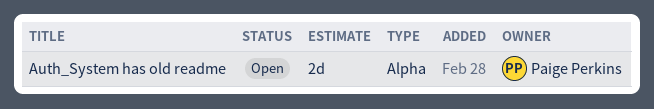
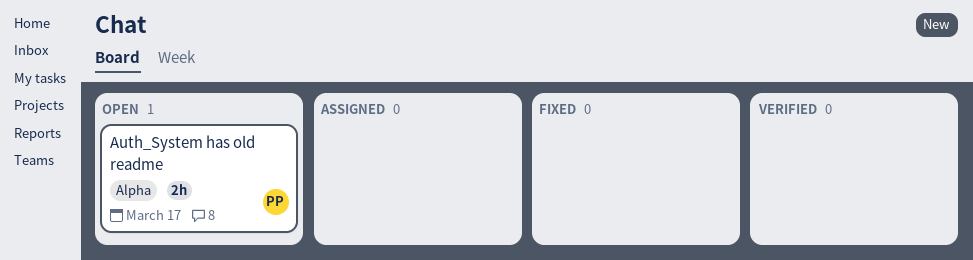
Auth_System has old readme, estimate: 2d -> 2h

